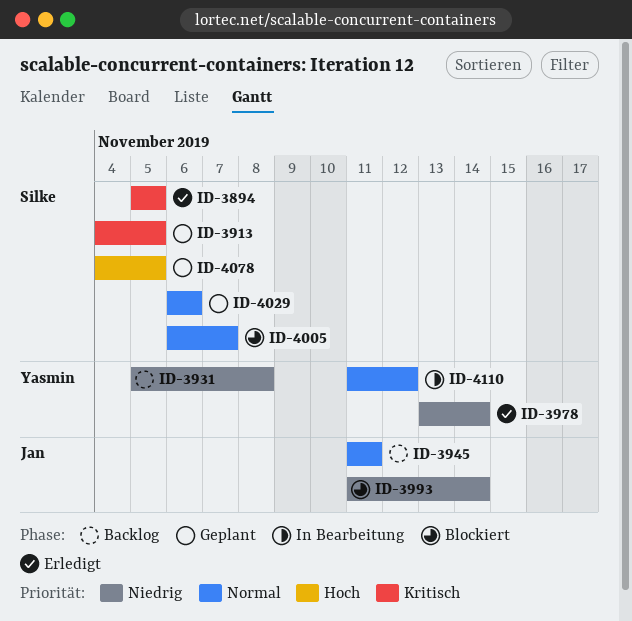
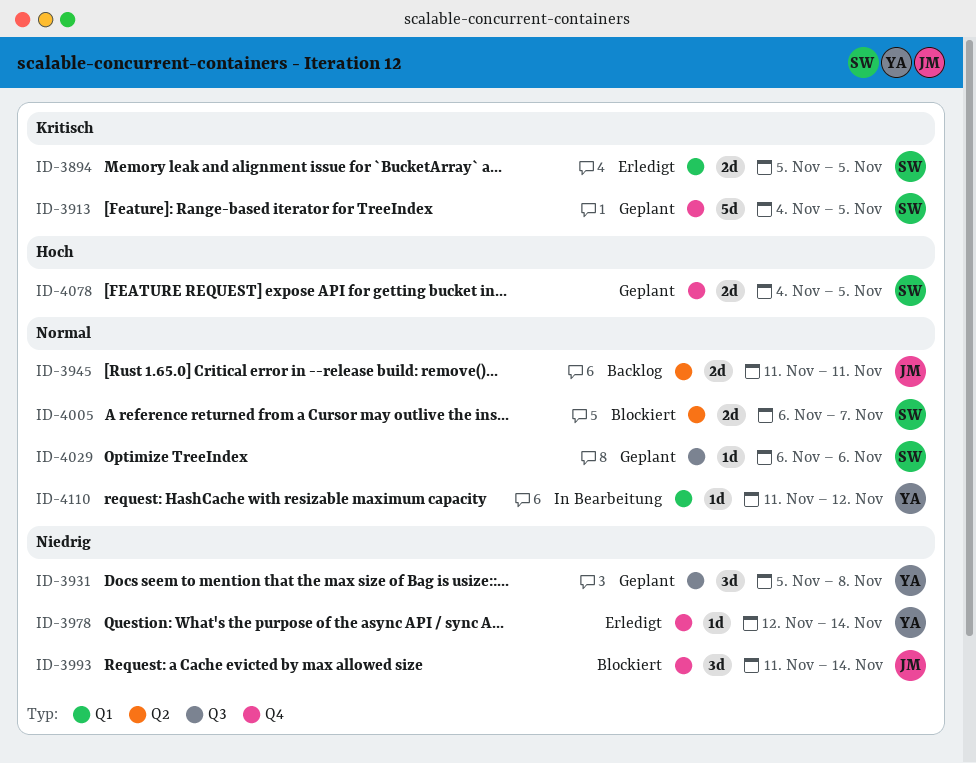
ID-3931, status: Backlog -> Geplant
ID-3978, start: Nov 13 -> Nov 12

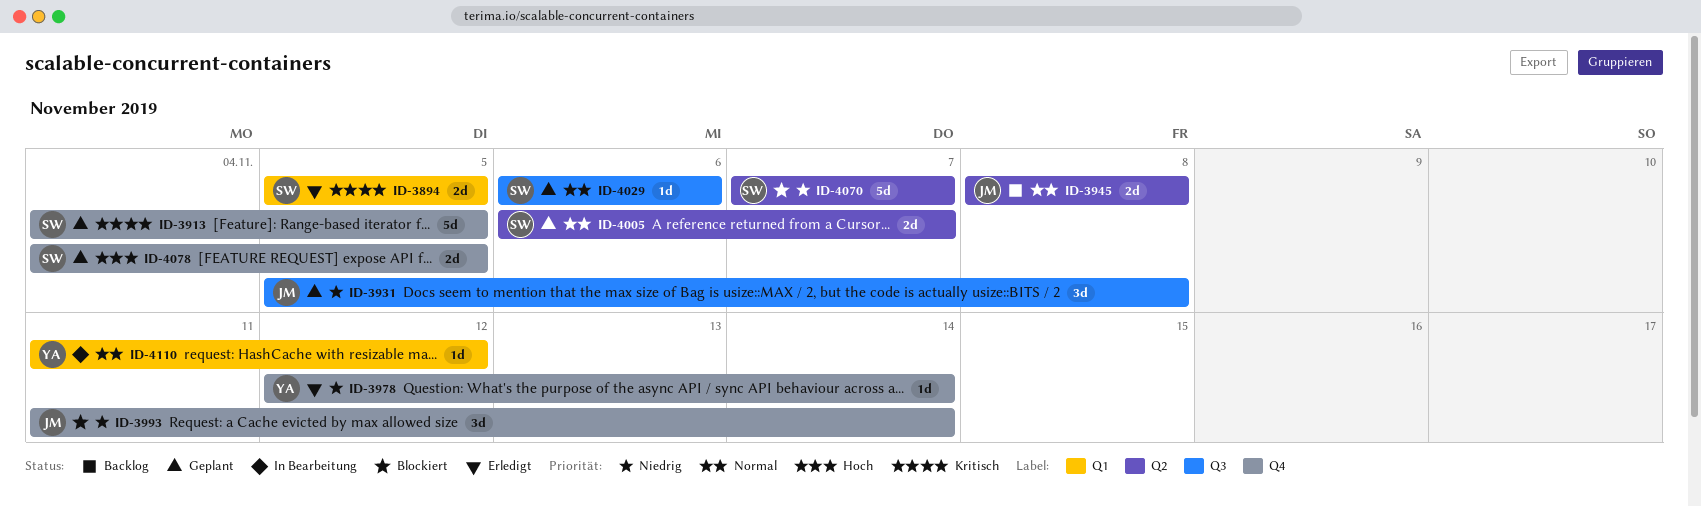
ID-3931, owner: YA -> JM
ID-3945, start: Nov 11 -> Nov 8
ID-3945, due: Nov 11 -> Nov 8
ID-4005, status: Blockiert -> Geplant
ID-4070: none -> present

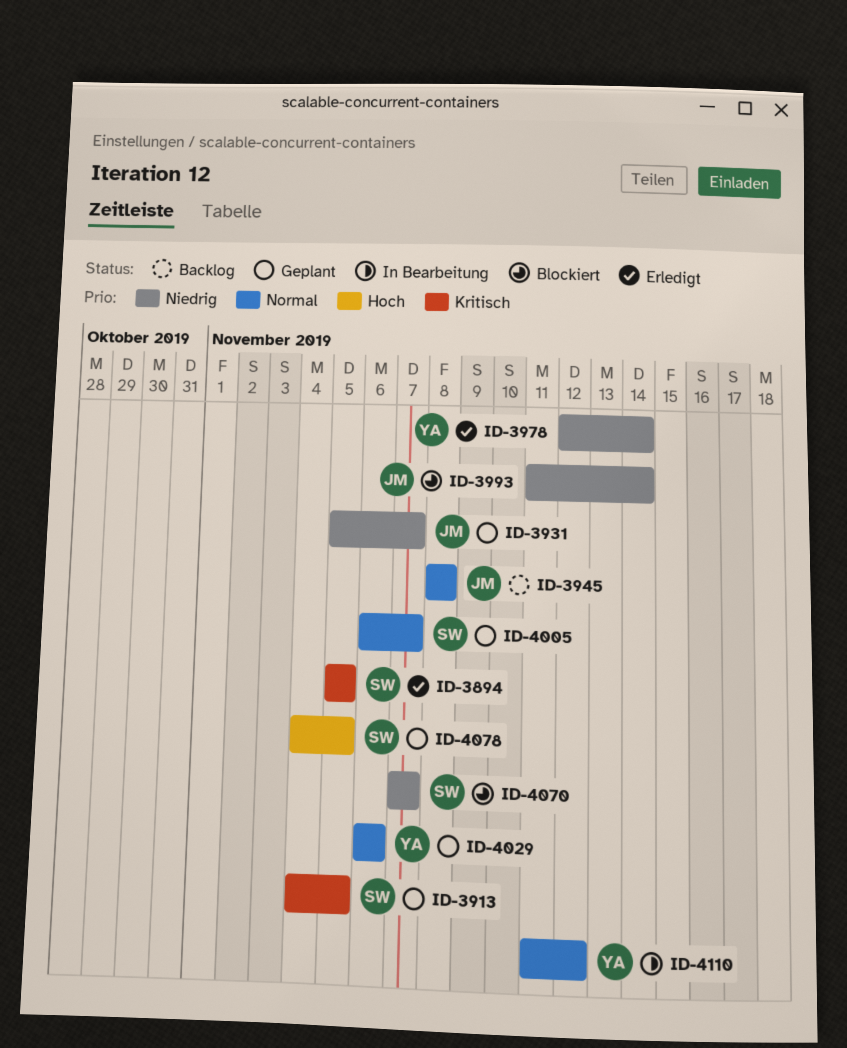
ID-3931, due: Nov 8 -> Nov 7
ID-4029, owner: SW -> YA

